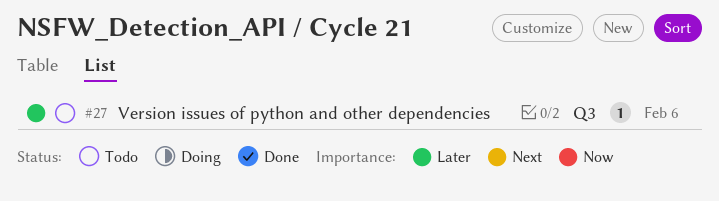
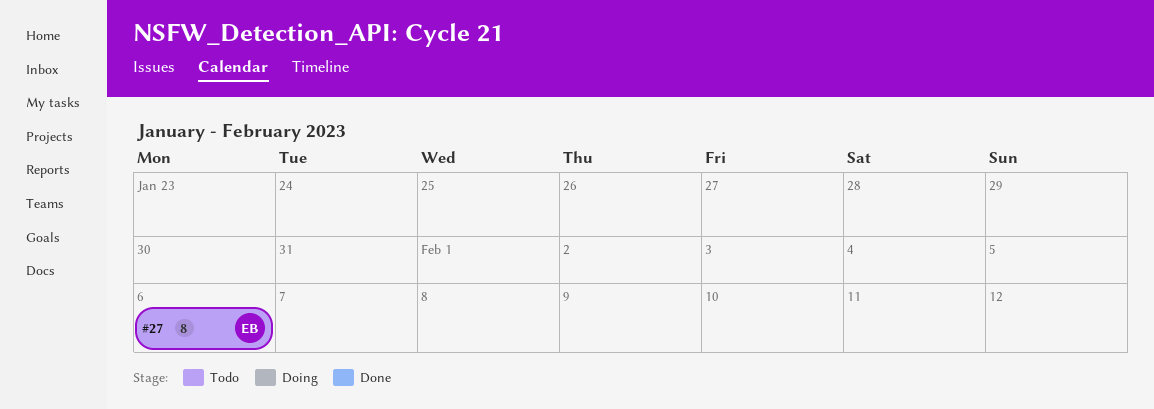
#27, estimate: 1 -> 8

